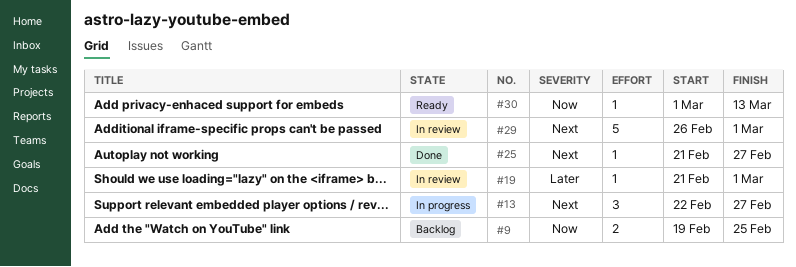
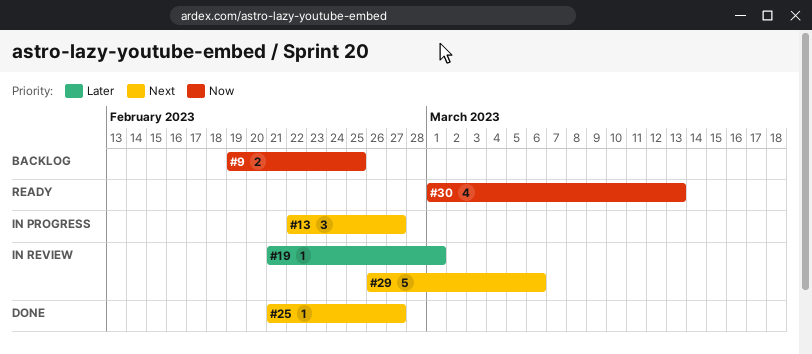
#29, due: Mar 1 -> Mar 6
#30, estimate: 1 -> 4

